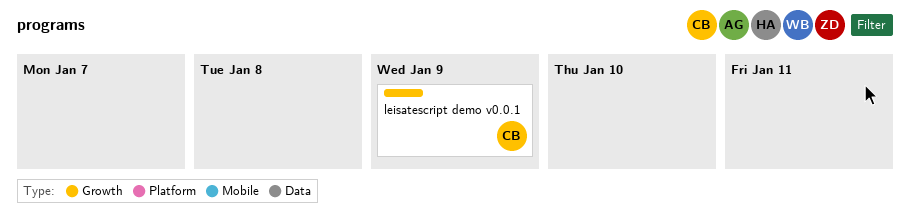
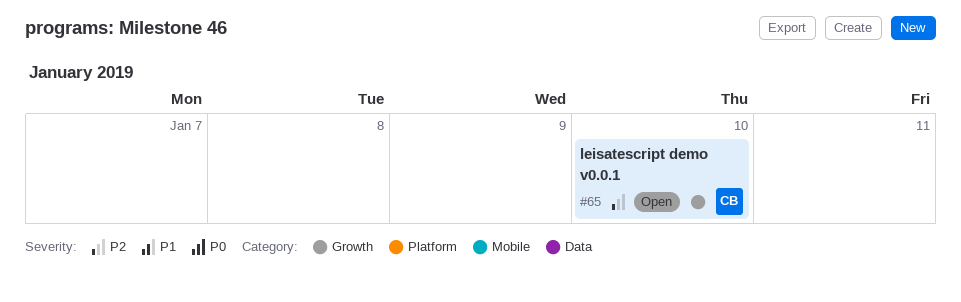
leisatescript demo v0.0.1, due: Jan 9 -> Jan 10

